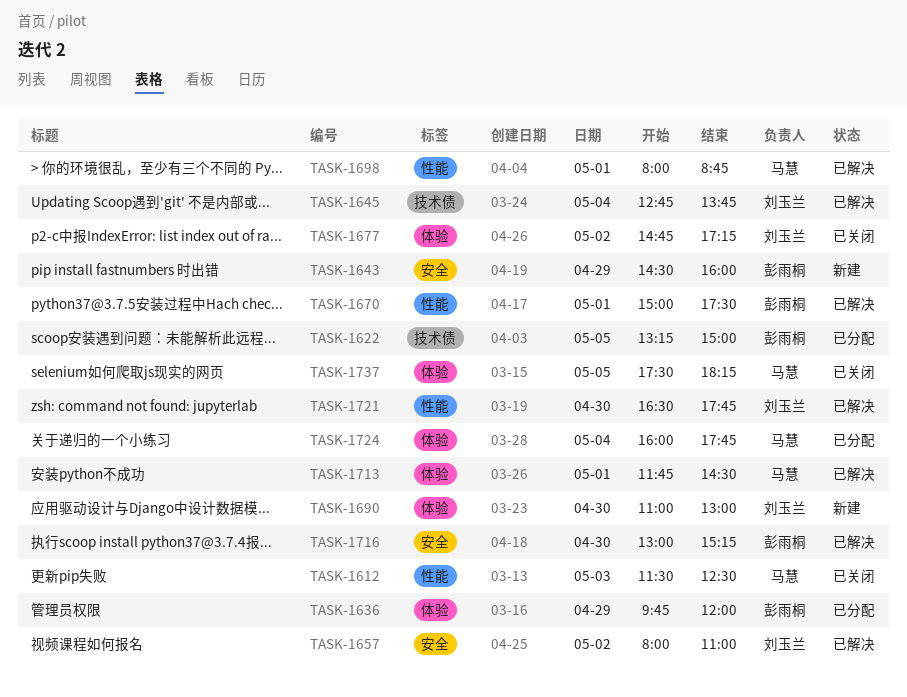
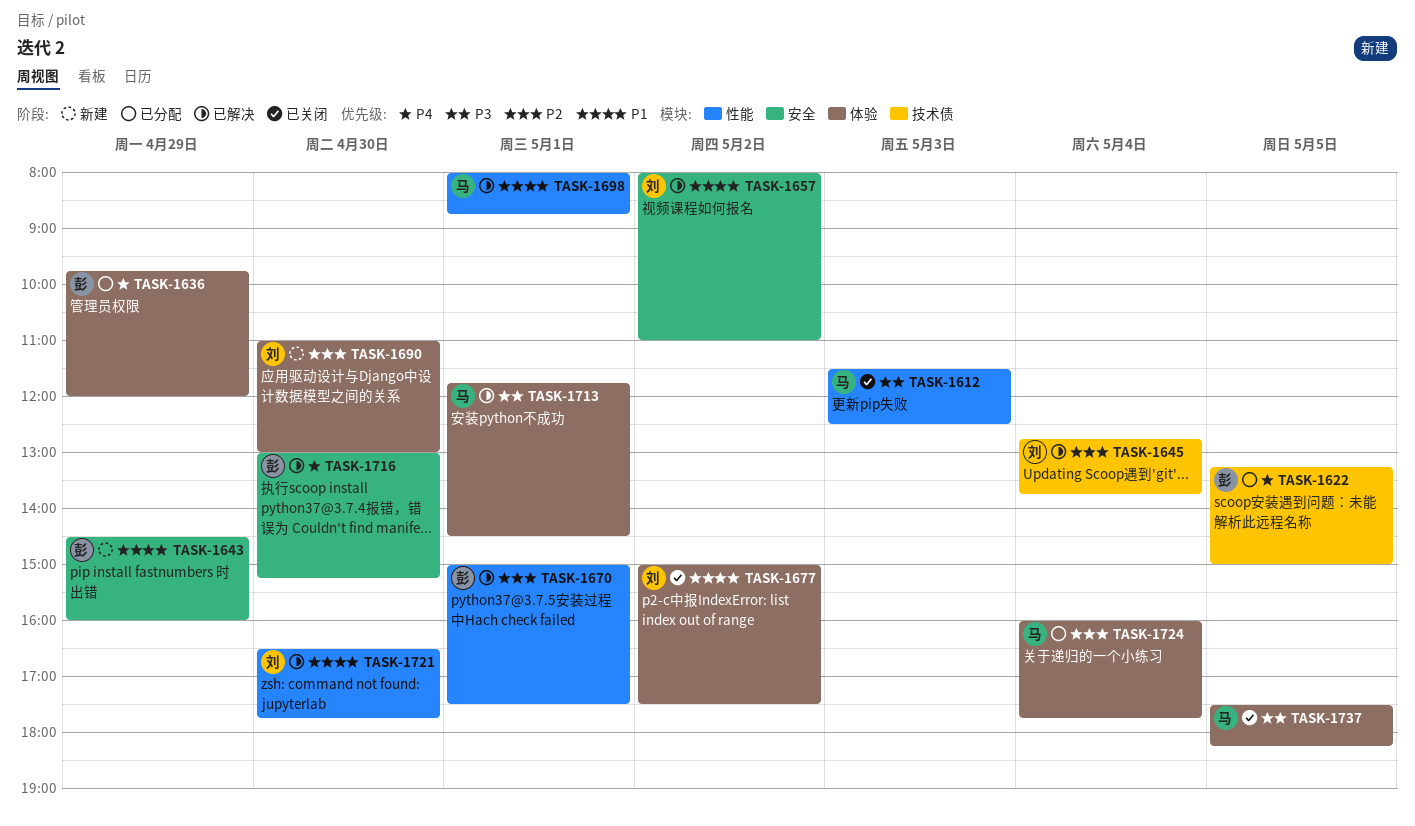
TASK-1677, begins: 14:45 -> 15:00
TASK-1677, ends: 17:15 -> 17:30

